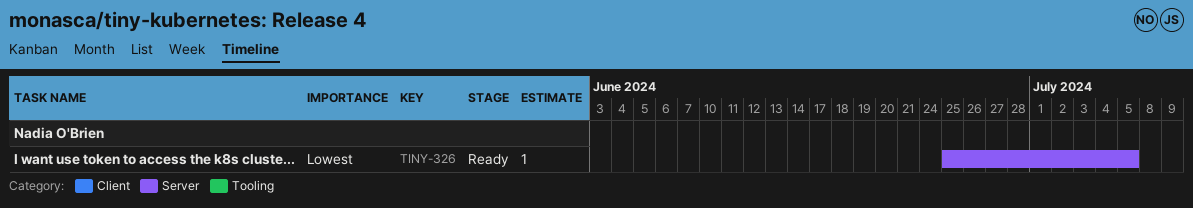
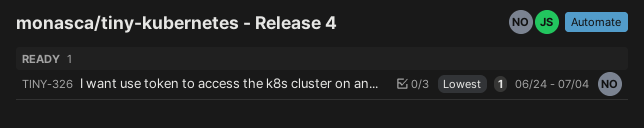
TINY-326, start: Jun 25 -> Jun 24
TINY-326, due: Jul 5 -> Jul 4

